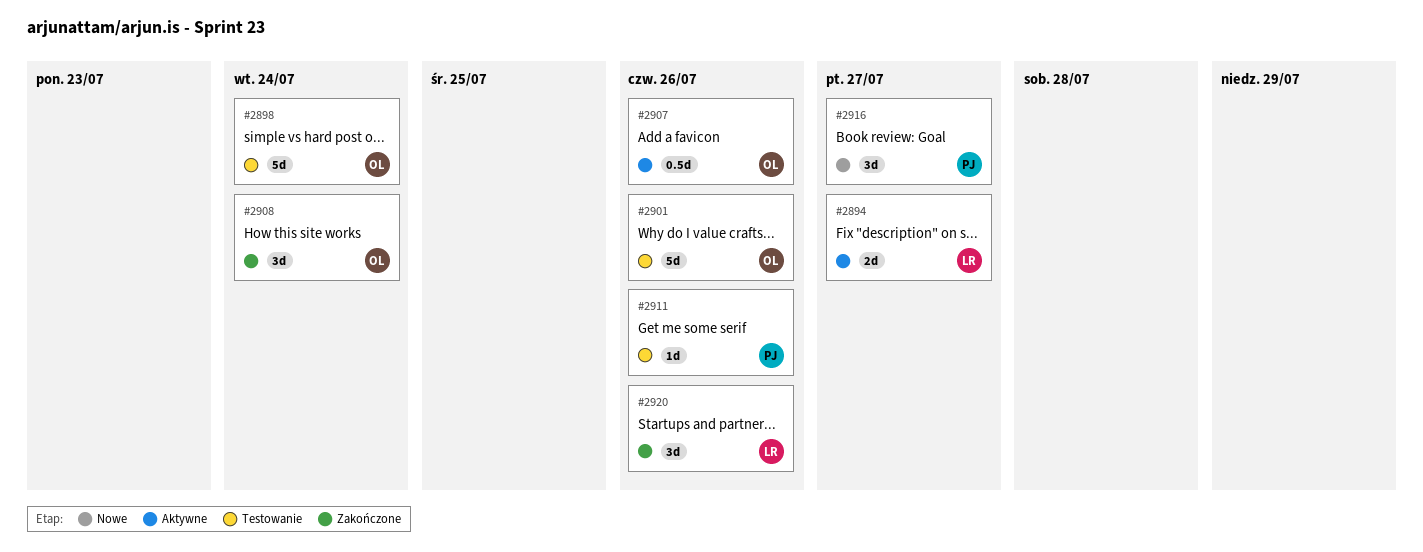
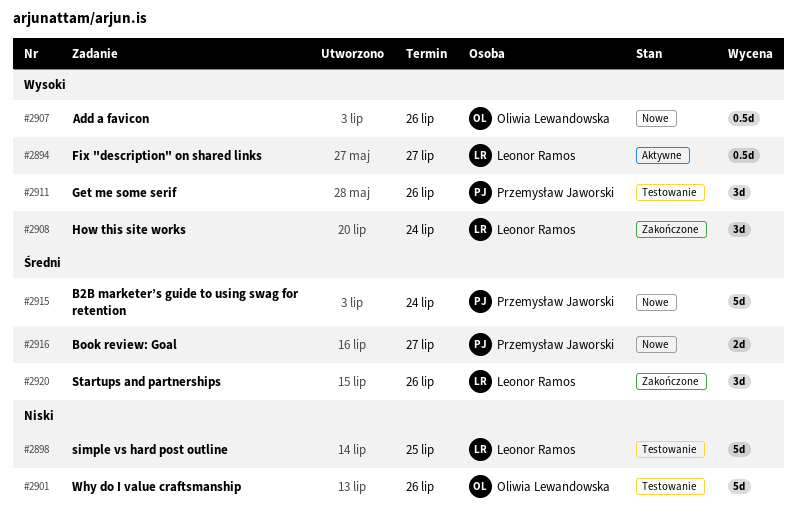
#2894, estimate: 2d -> 0.5d
#2898, owner: Oliwia Lewandowska -> Leonor Ramos
#2898, due: Jul 24 -> Jul 25
#2907, status: Aktywne -> Nowe
#2908, owner: Oliwia Lewandowska -> Leonor Ramos
#2911, estimate: 1d -> 3d
#2915: none -> present
#2916, estimate: 3d -> 2d

